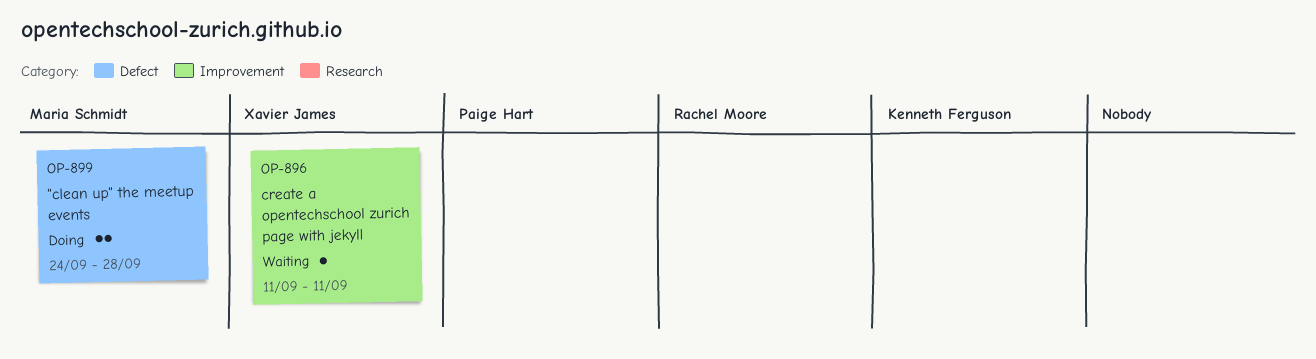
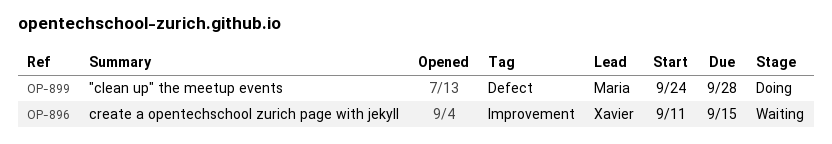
OP-896, due: Sep 11 -> Sep 15

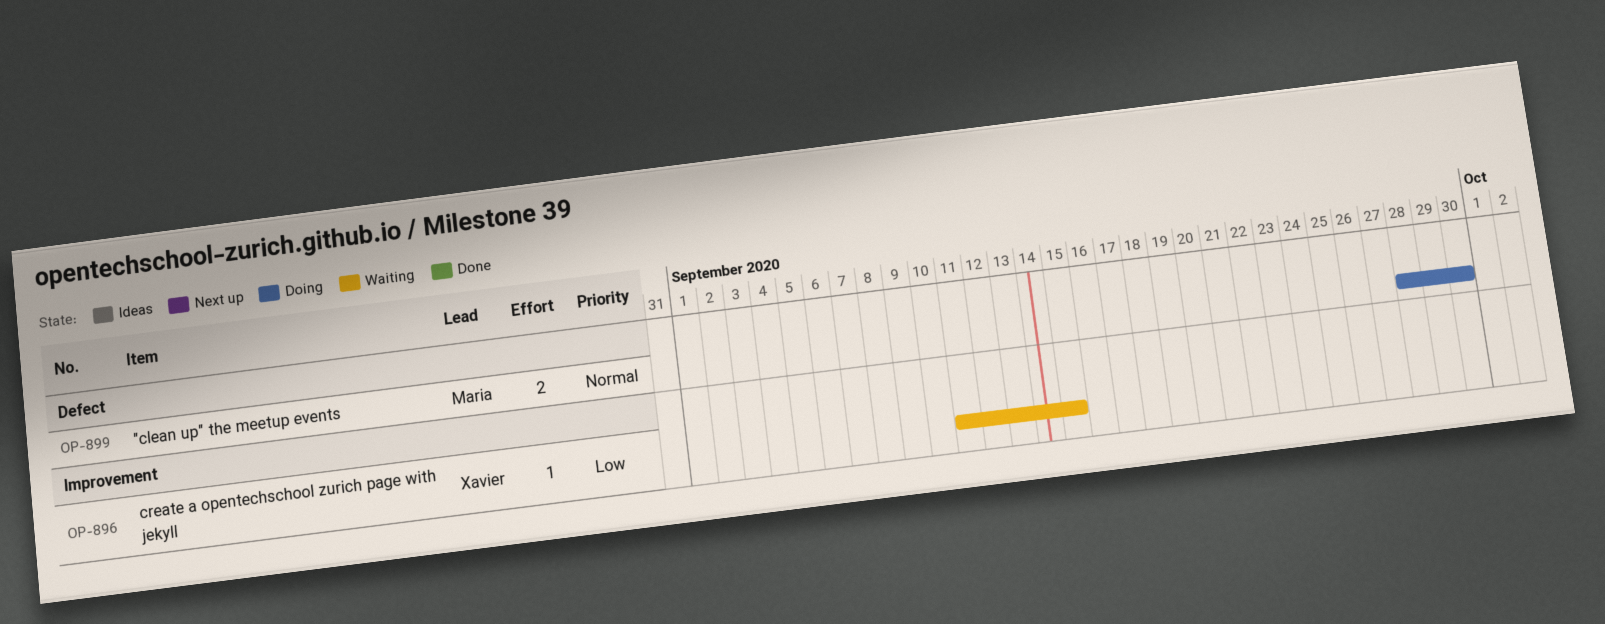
OP-899, start: Sep 24 -> Sep 28
OP-899, due: Sep 28 -> Sep 30

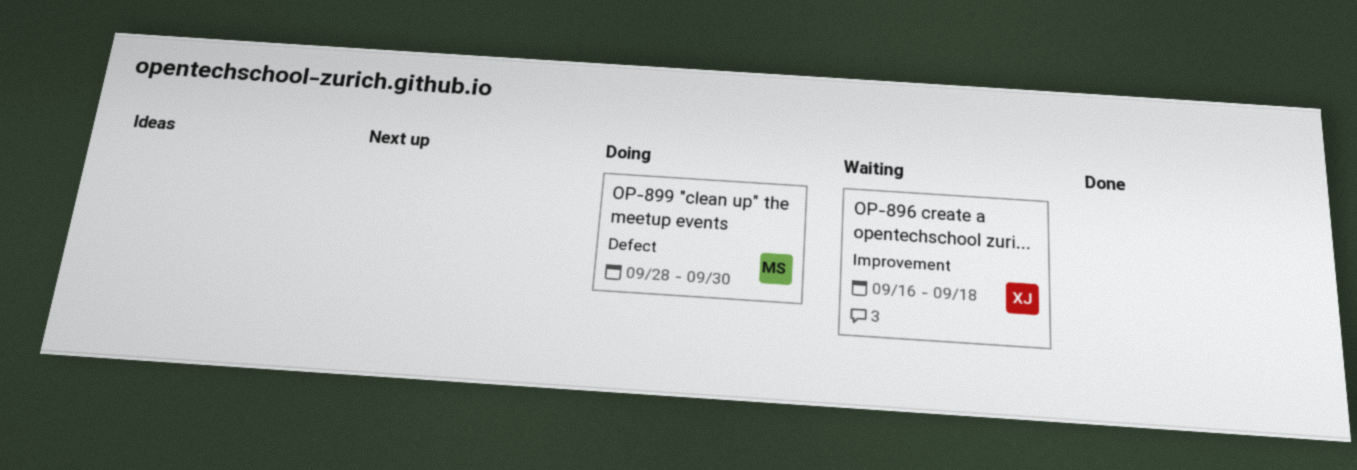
OP-896, start: Sep 11 -> Sep 16
OP-896, due: Sep 15 -> Sep 18

